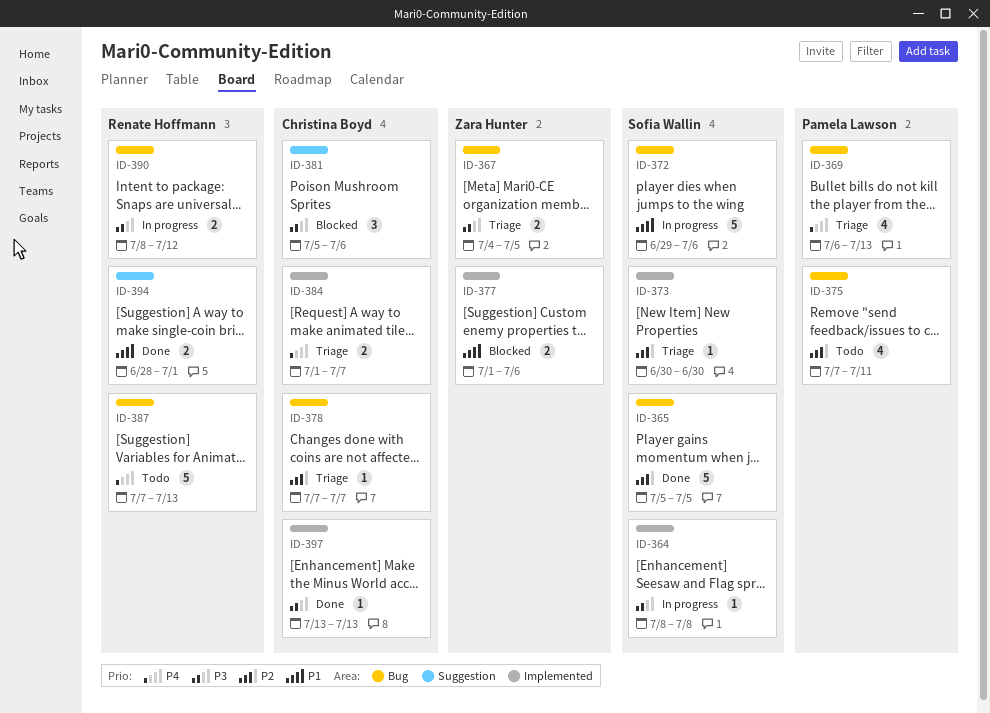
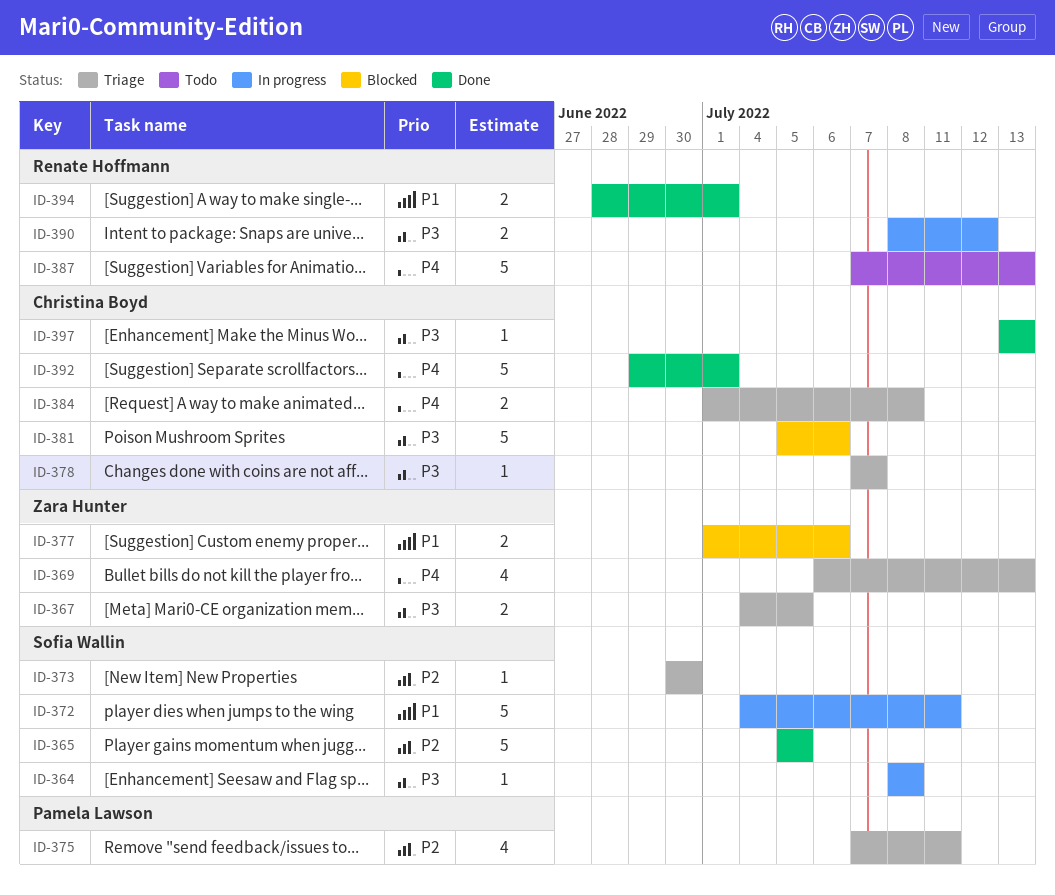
ID-369, owner: Pamela Lawson -> Zara Hunter
ID-372, start: Jun 29 -> Jul 4
ID-372, due: Jul 6 -> Jul 11
ID-375, status: Todo -> Triage
ID-378, priority: P2 -> P3
ID-381, estimate: 3 -> 5
ID-384, due: Jul 7 -> Jul 8
ID-392: none -> present

